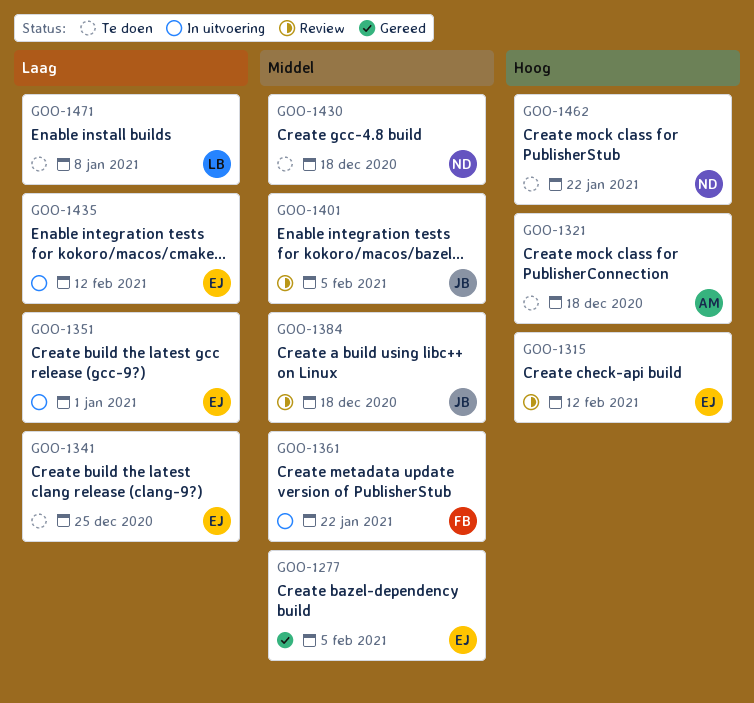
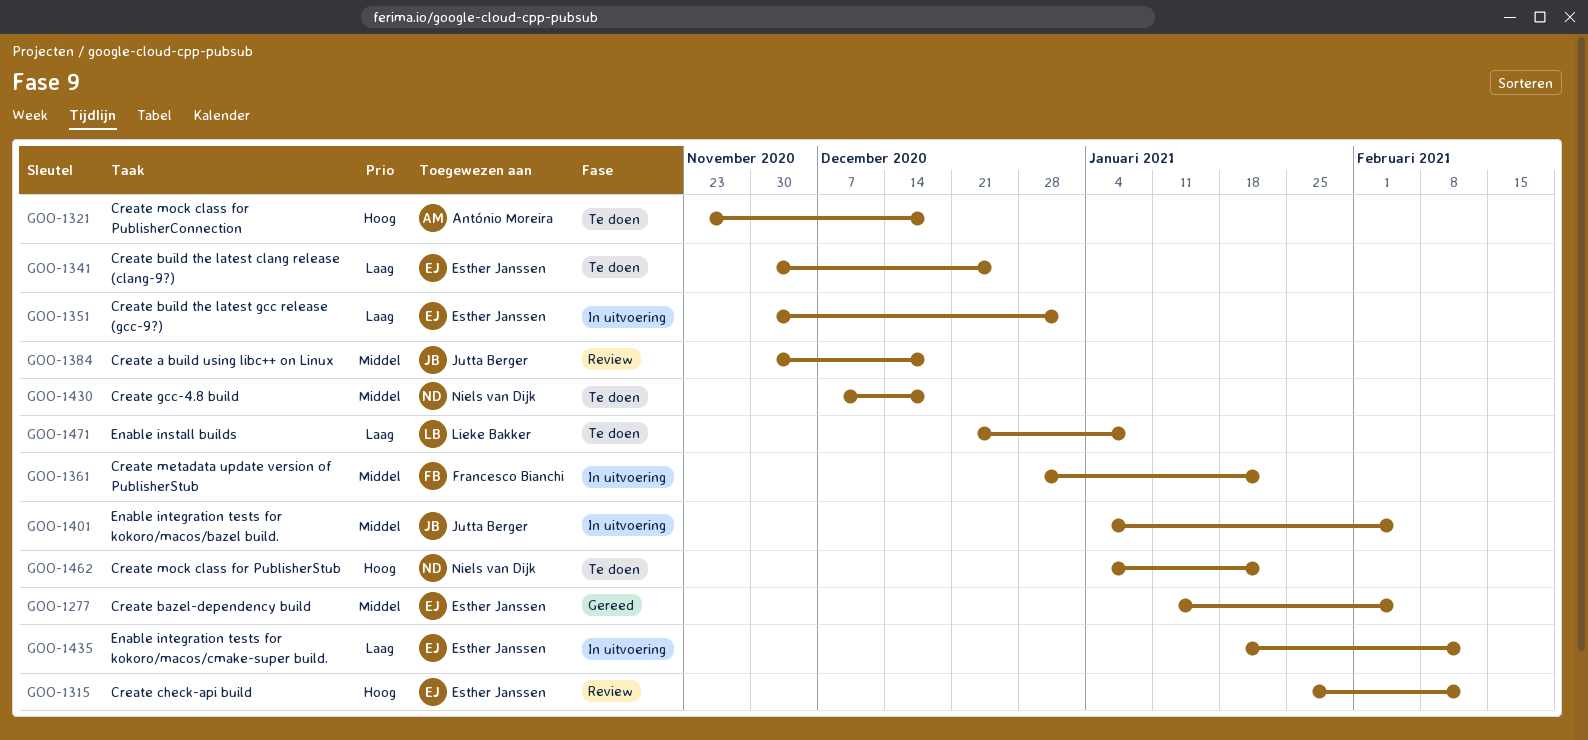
GOO-1401, status: Review -> In uitvoering

